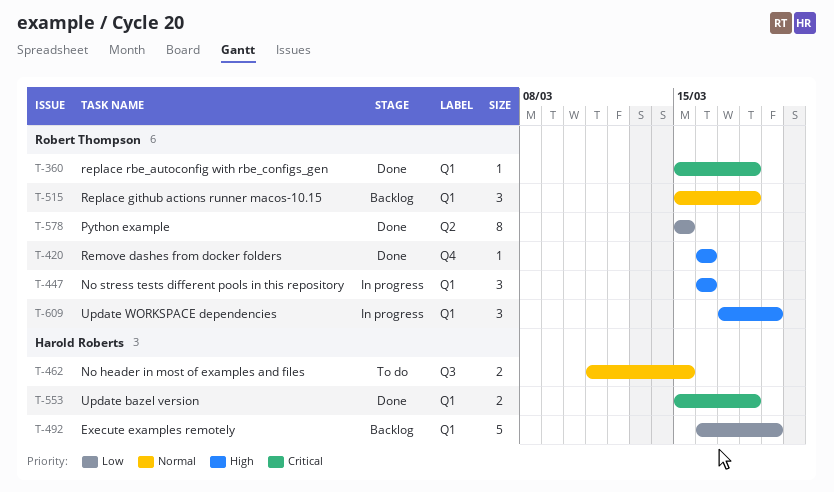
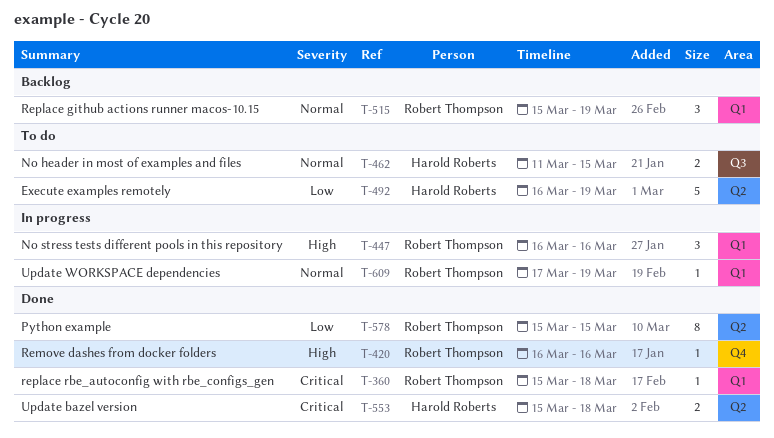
T-492, status: Backlog -> To do
T-492, label: Q1 -> Q2
T-515, due: Mar 18 -> Mar 19
T-553, label: Q1 -> Q2
T-609, priority: High -> Normal
T-609, estimate: 3 -> 1

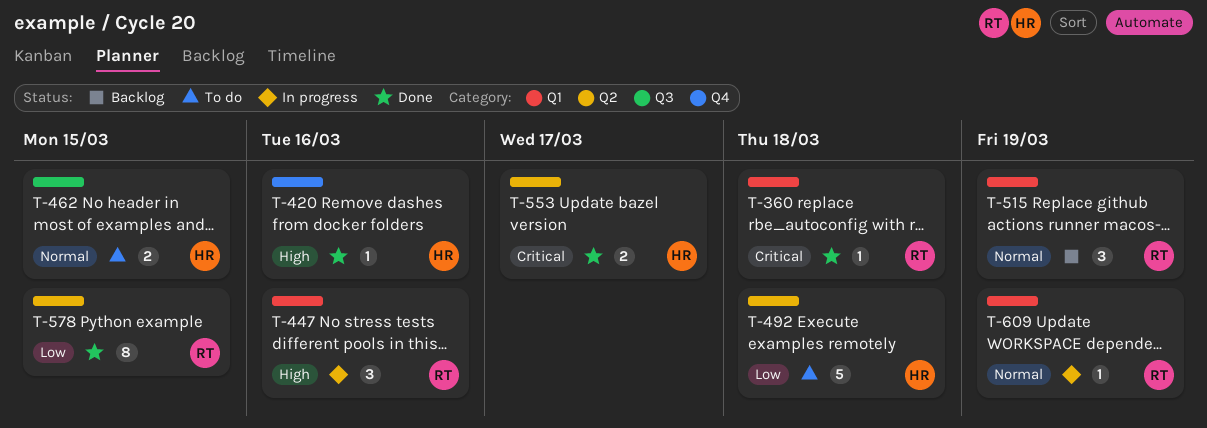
T-420, owner: Robert Thompson -> Harold Roberts
T-492, due: Mar 19 -> Mar 18
T-553, due: Mar 18 -> Mar 17

